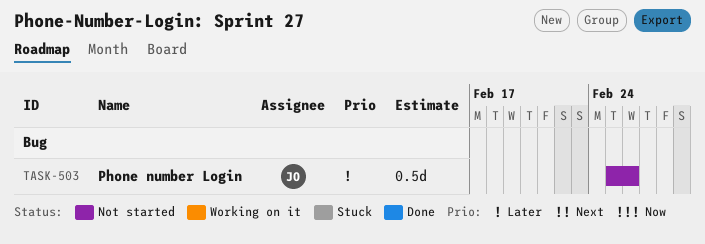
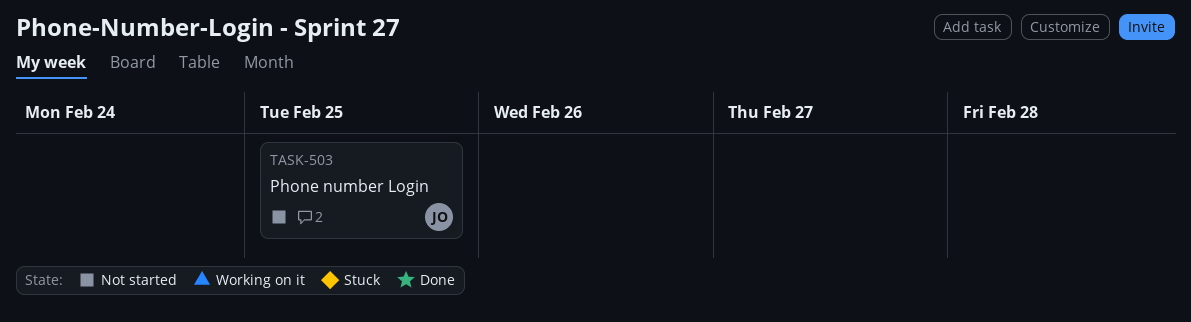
TASK-503, due: Feb 26 -> Feb 25

